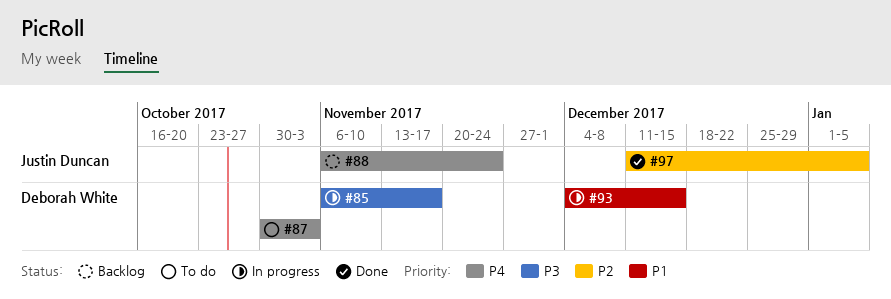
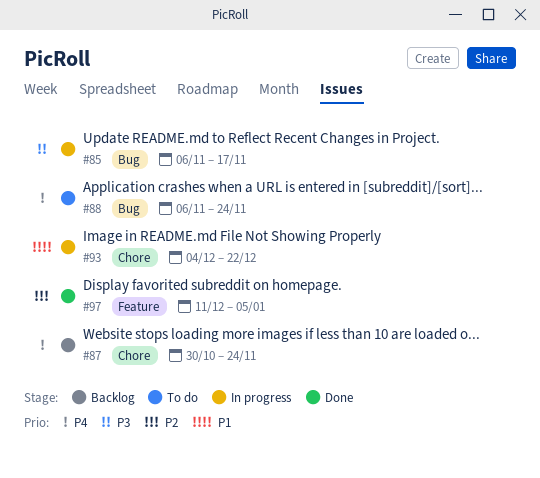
#87, status: To do -> Backlog
#87, due: Nov 3 -> Nov 24
#88, status: Backlog -> To do
#93, due: Dec 15 -> Dec 22

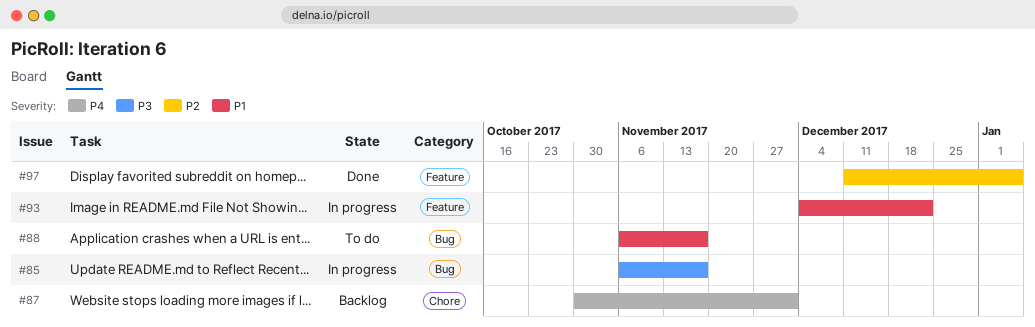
#87, due: Nov 24 -> Dec 1
#88, priority: P4 -> P1
#88, due: Nov 24 -> Nov 17
#93, label: Chore -> Feature

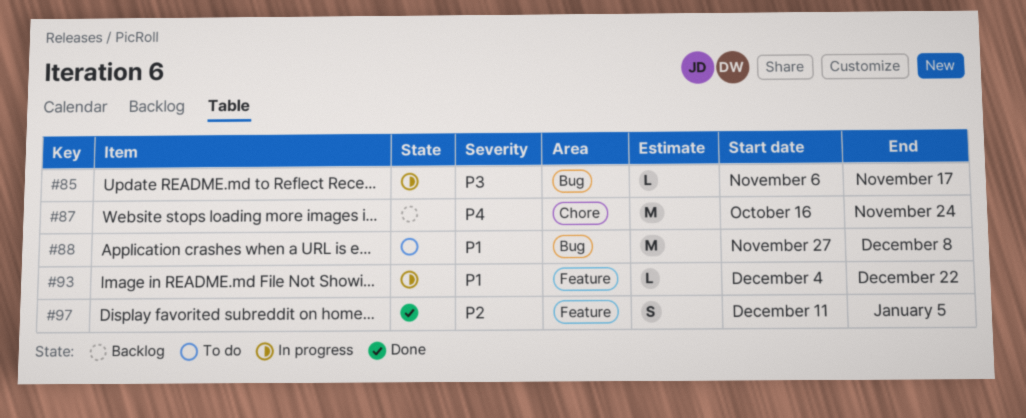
#87, start: Oct 30 -> Oct 16
#87, due: Dec 1 -> Nov 24
#88, start: Nov 6 -> Nov 27
#88, due: Nov 17 -> Dec 8

